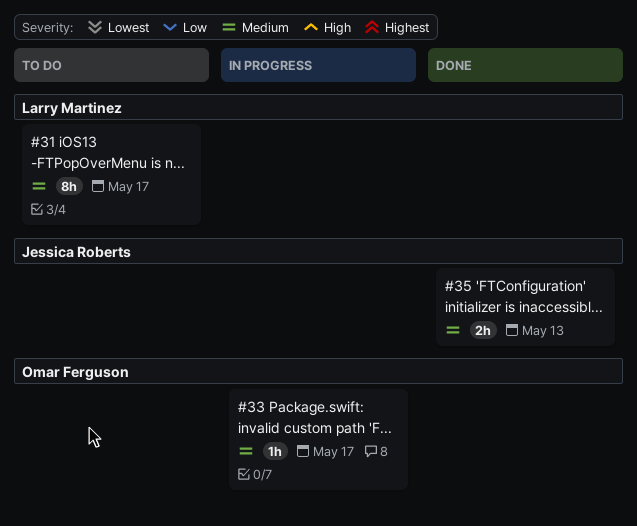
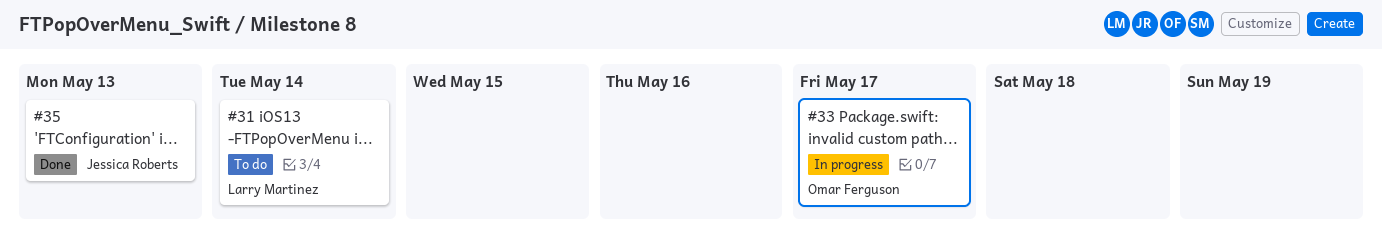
#31, due: May 17 -> May 14

